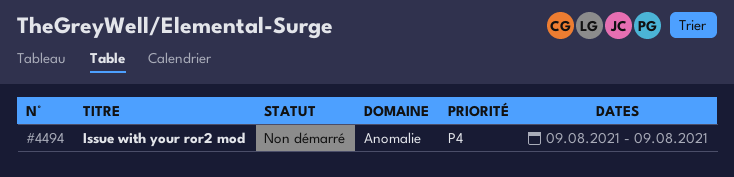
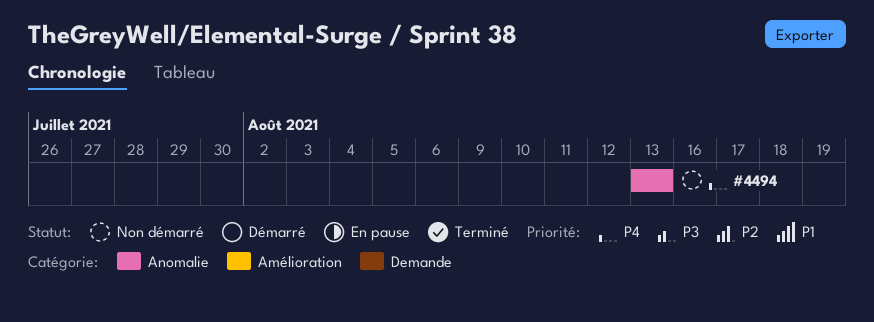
#4494, start: Aug 9 -> Aug 13
#4494, due: Aug 9 -> Aug 13

